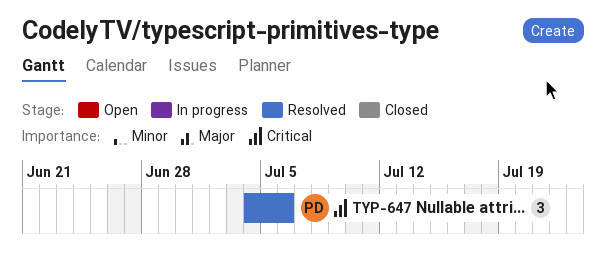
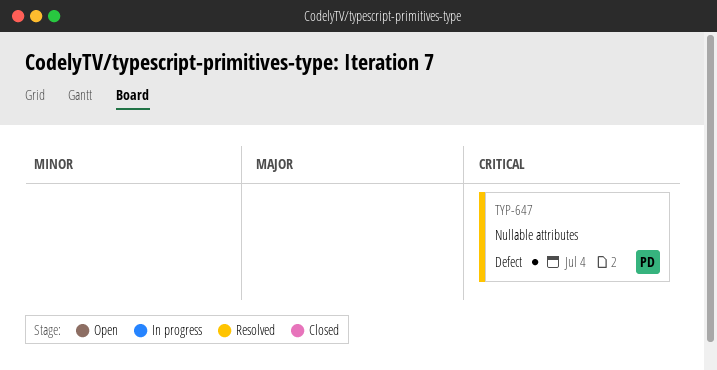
TYP-647, estimate: 3 -> 1
TYP-647, due: Jul 6 -> Jul 4

